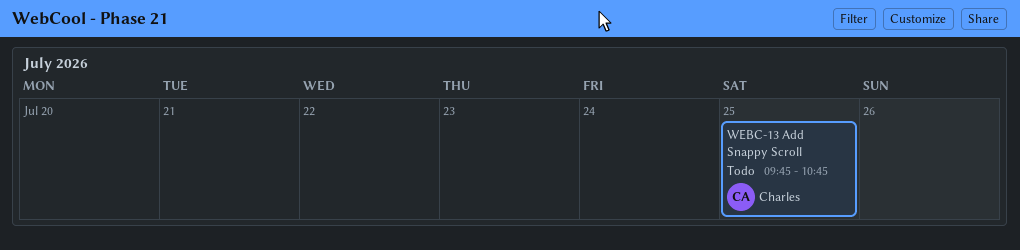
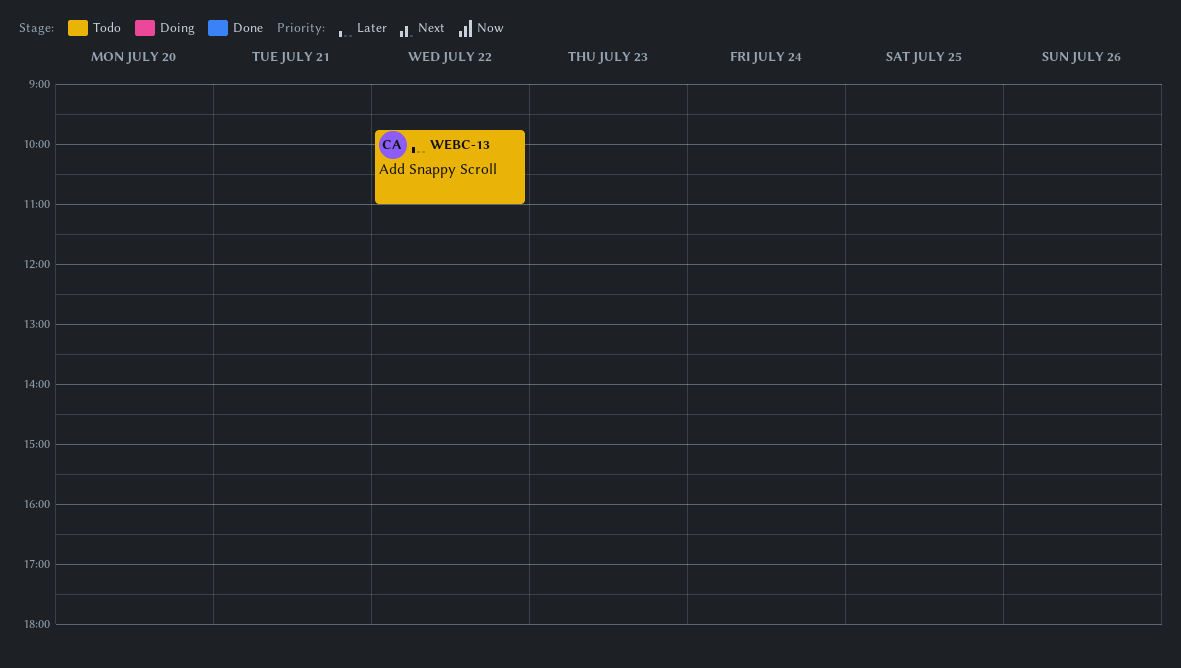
WEBC-13, day: Jul 25 -> Jul 22
WEBC-13, ends: 10:45 -> 11:00

